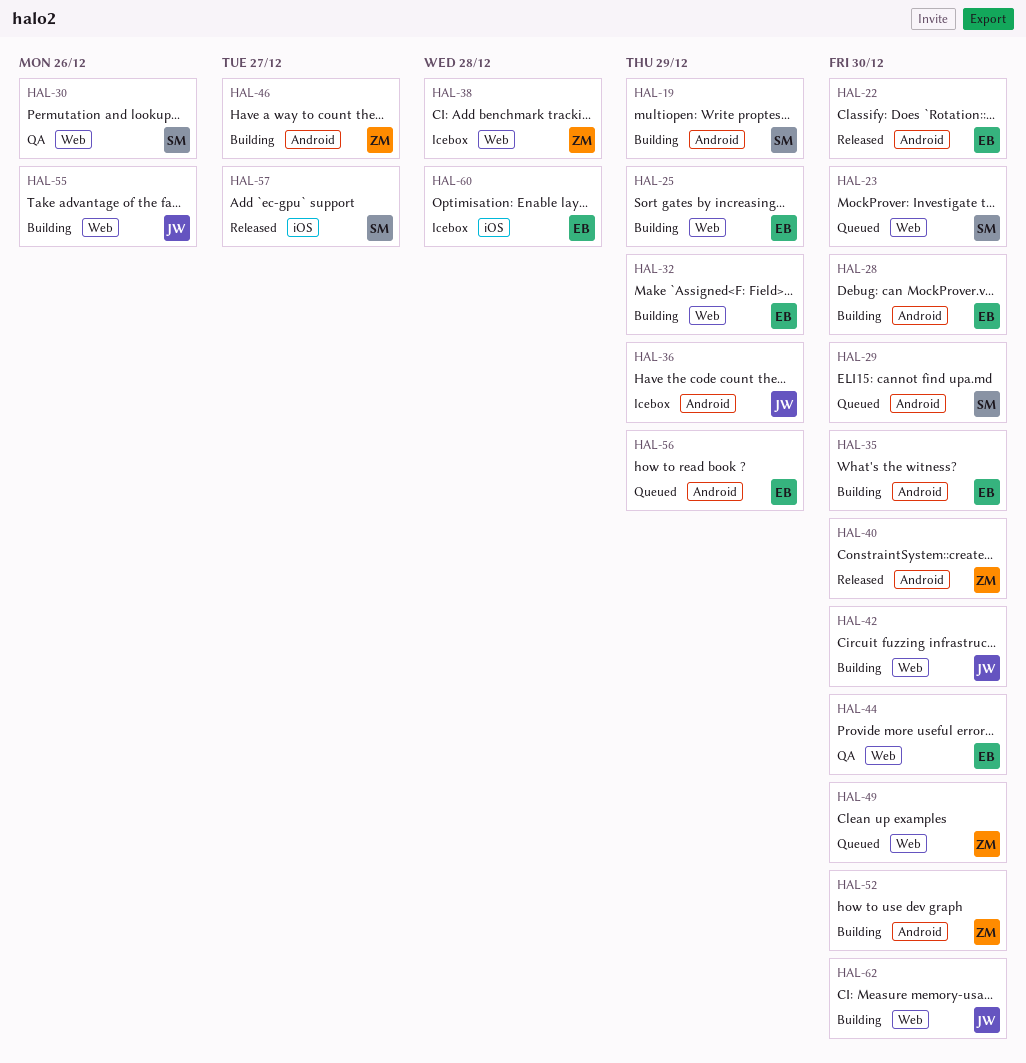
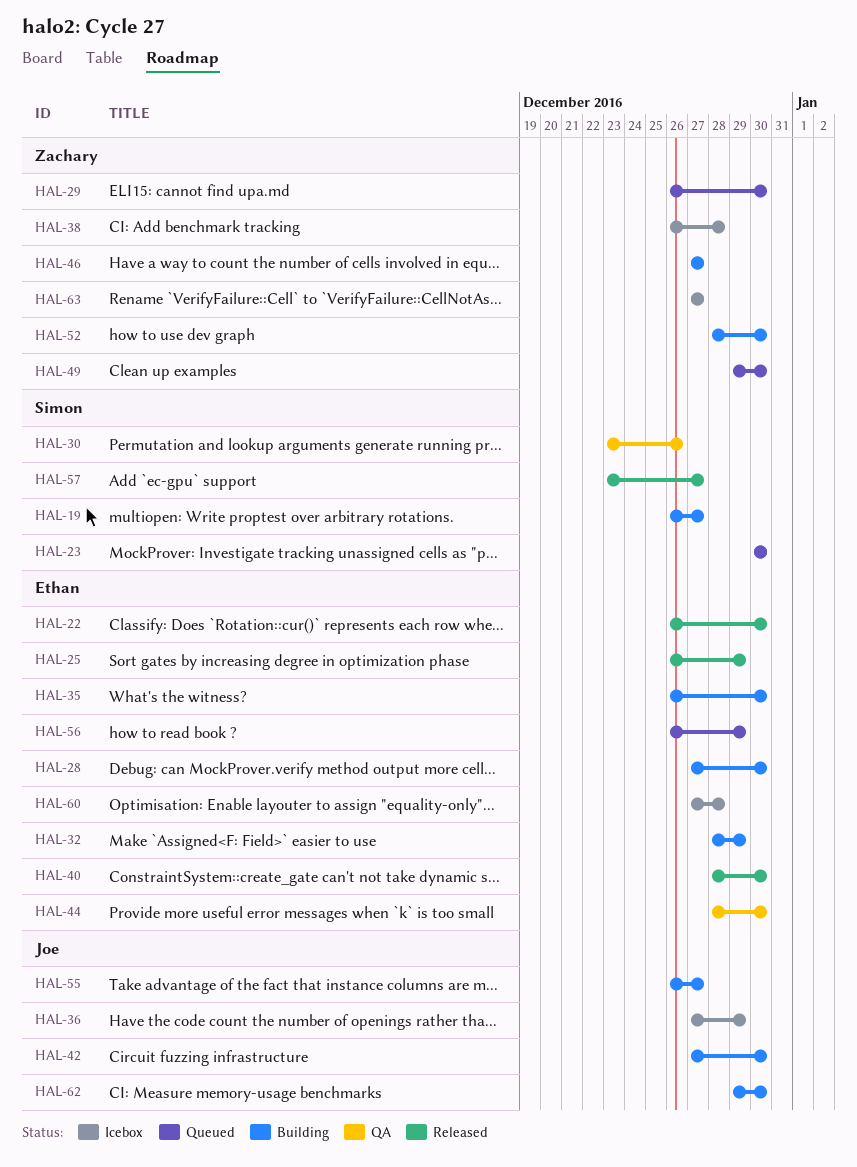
HAL-19, due: Dec 29 -> Dec 27
HAL-25, status: Building -> Released
HAL-29, owner: Simon -> Zachary
HAL-40, owner: Zachary -> Ethan
HAL-55, due: Dec 26 -> Dec 27
HAL-63: none -> present

